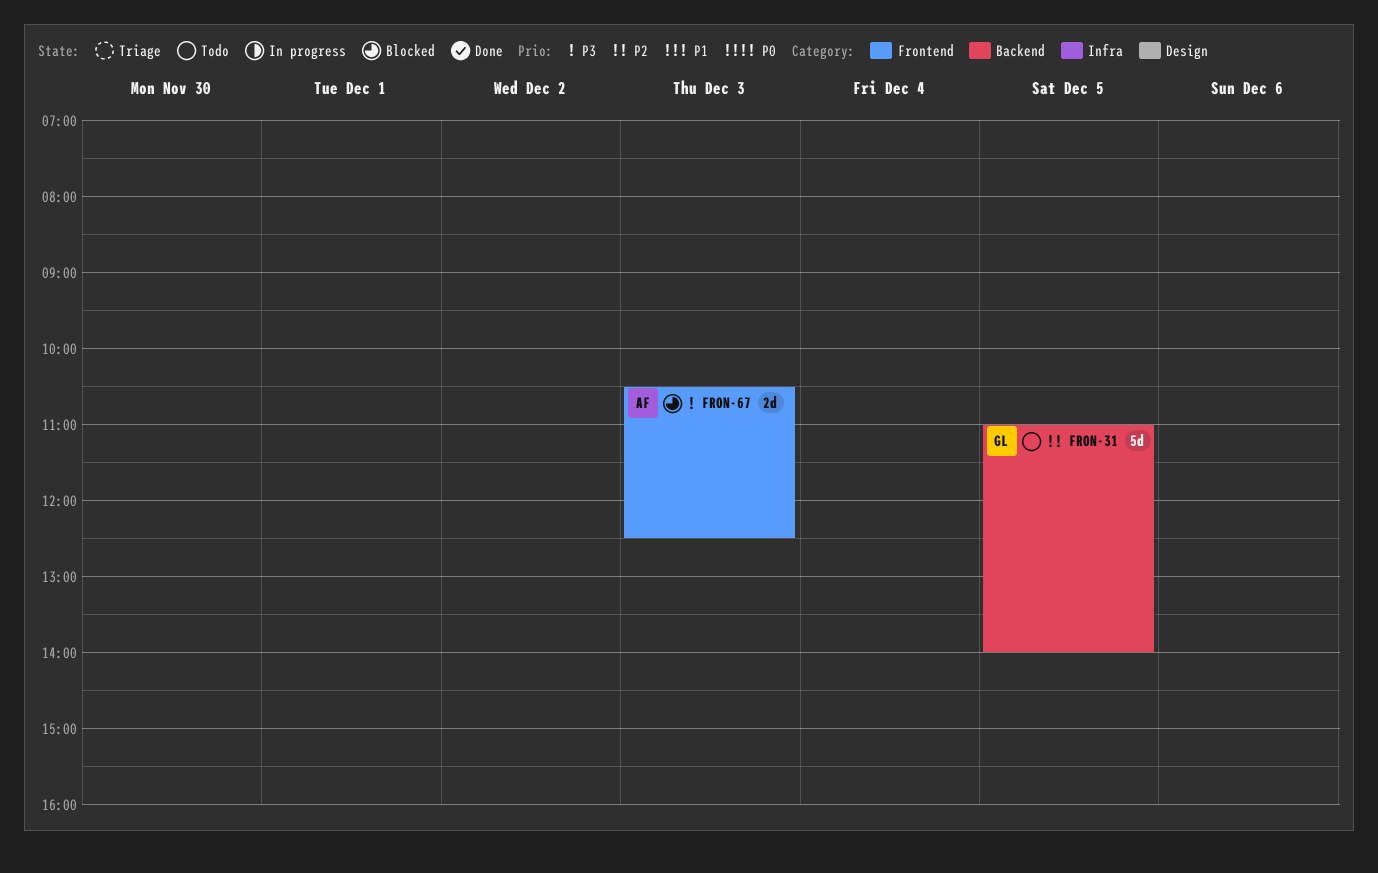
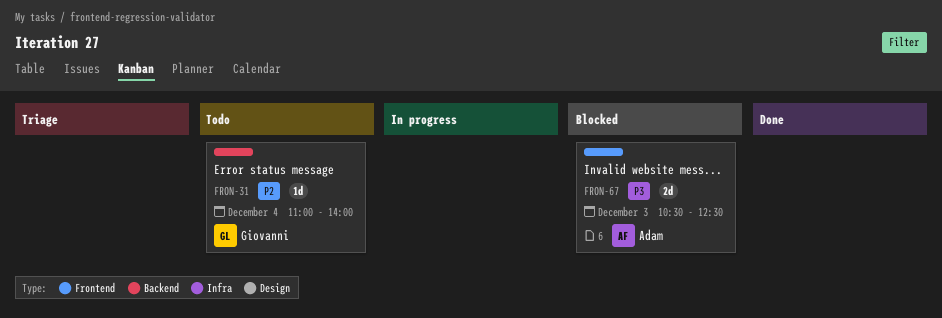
FRON-31, estimate: 5d -> 1d
FRON-31, day: Dec 5 -> Dec 4

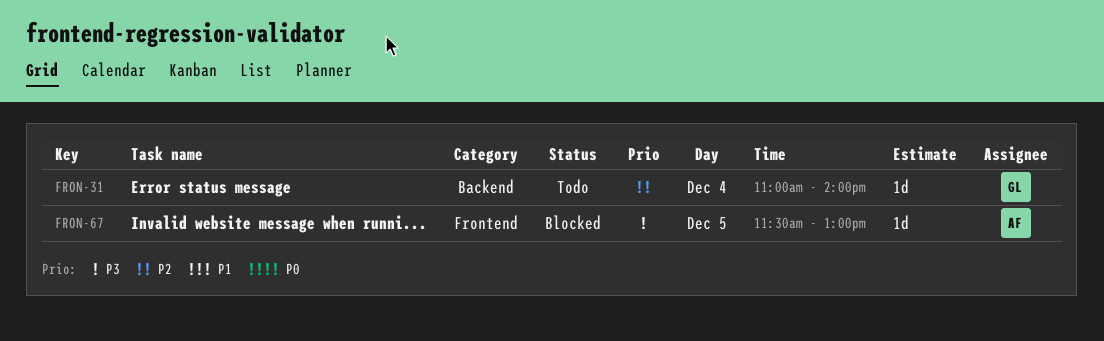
FRON-67, estimate: 2d -> 1d
FRON-67, day: Dec 3 -> Dec 5
FRON-67, begins: 10:30 -> 11:30
FRON-67, ends: 12:30 -> 13:00

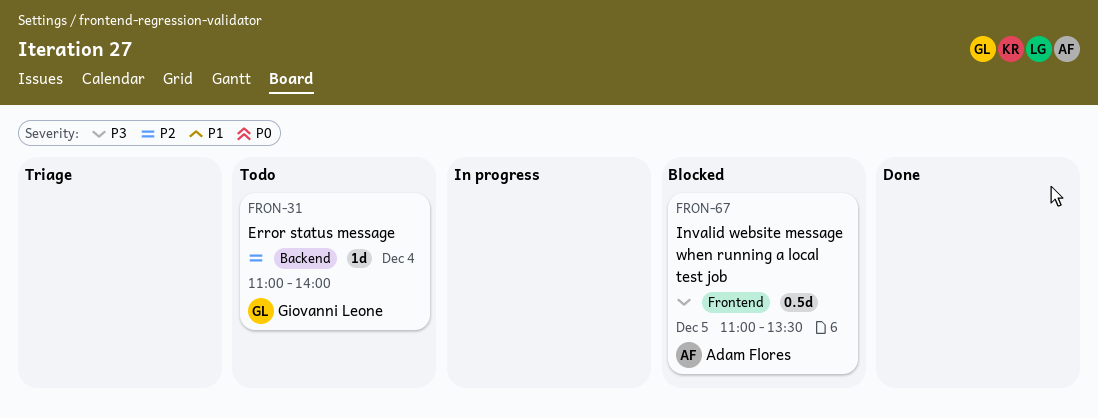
FRON-67, estimate: 1d -> 0.5d
FRON-67, begins: 11:30 -> 11:00
FRON-67, ends: 13:00 -> 13:30

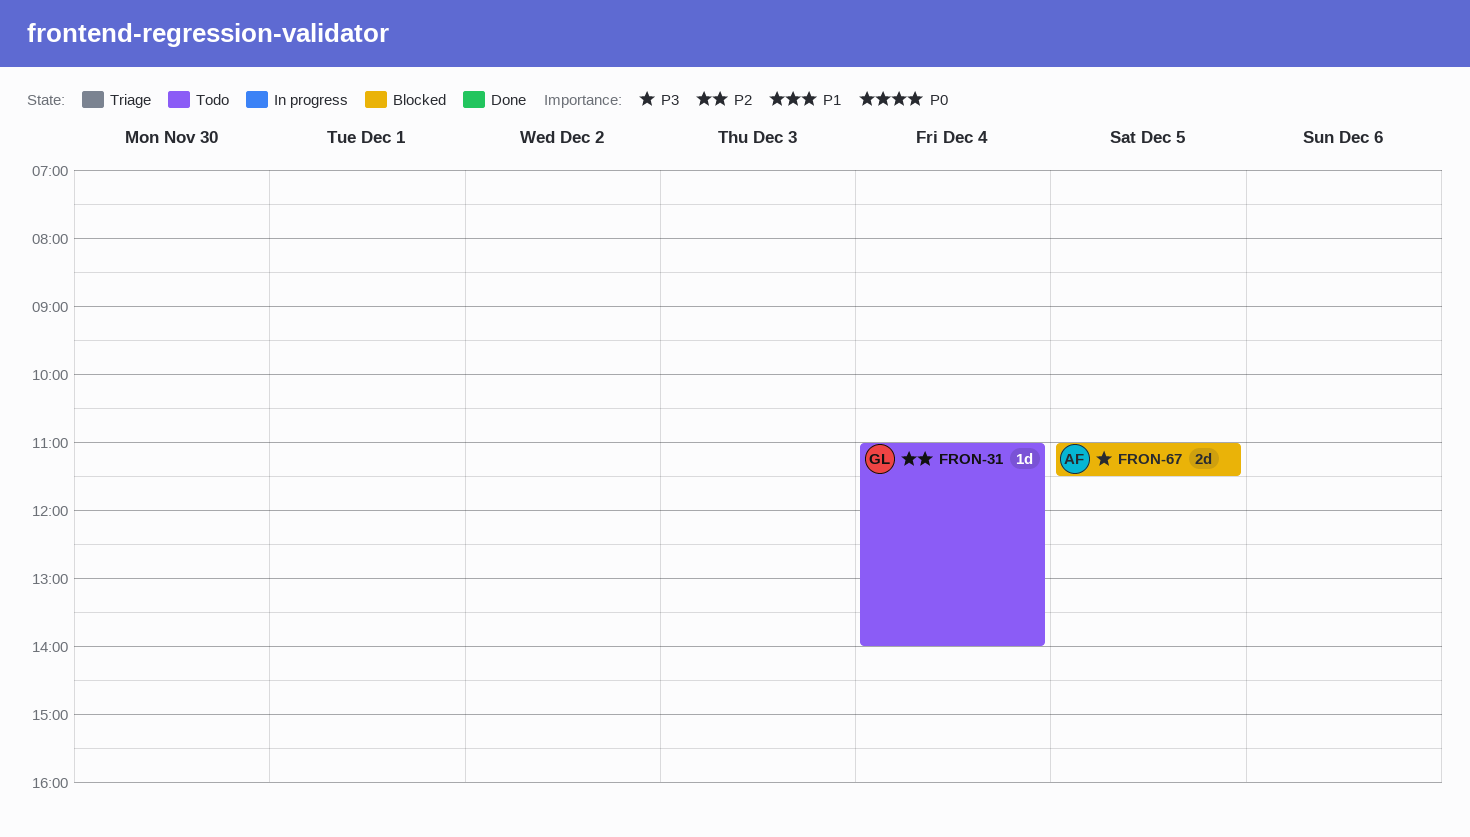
FRON-67, estimate: 0.5d -> 2d
FRON-67, ends: 13:30 -> 11:30

